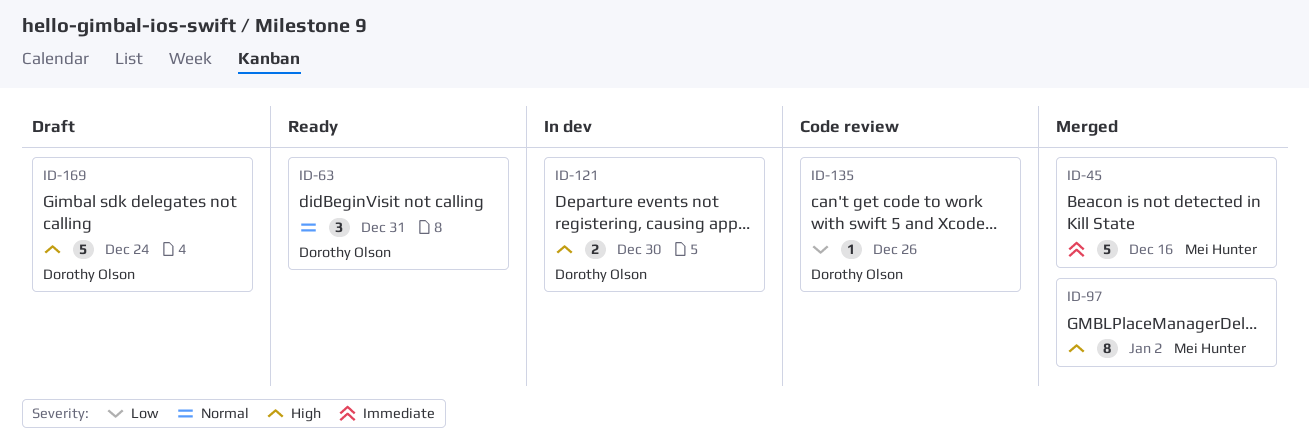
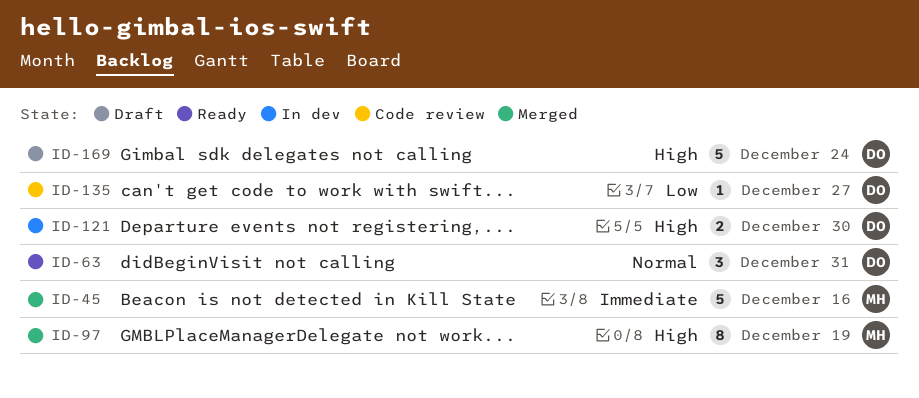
ID-97, due: Jan 2 -> Dec 19
ID-135, due: Dec 26 -> Dec 27

